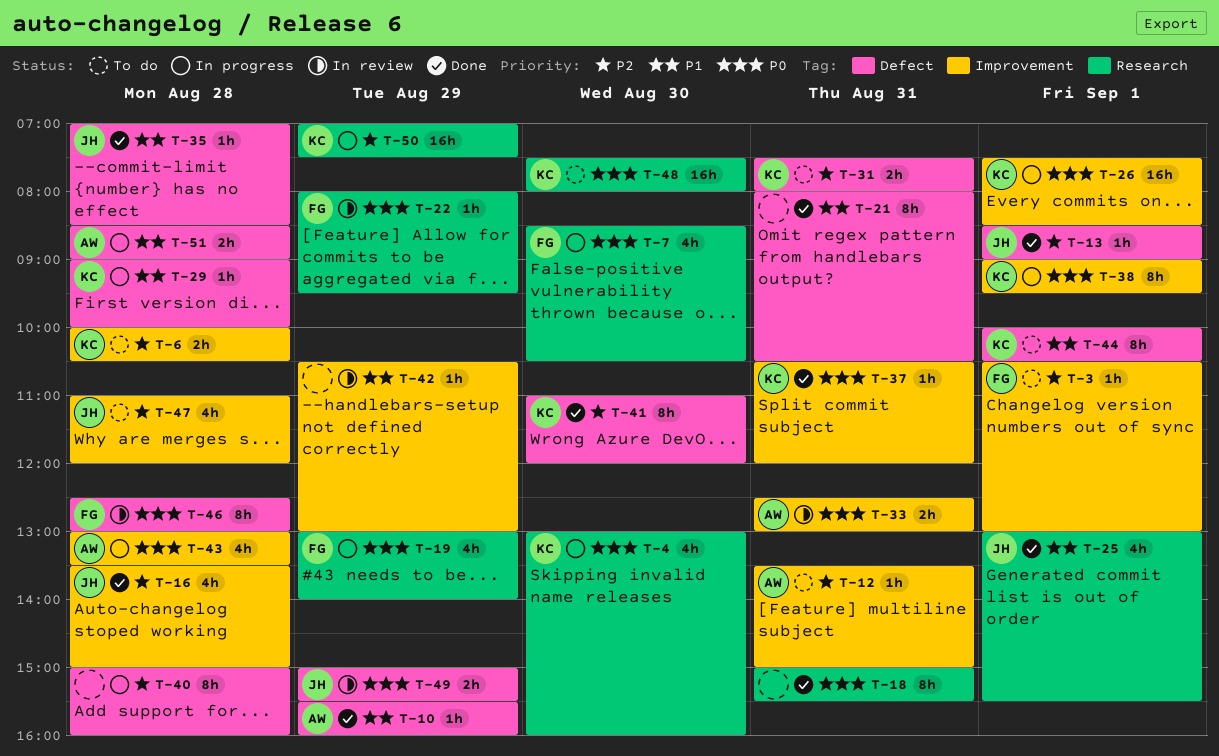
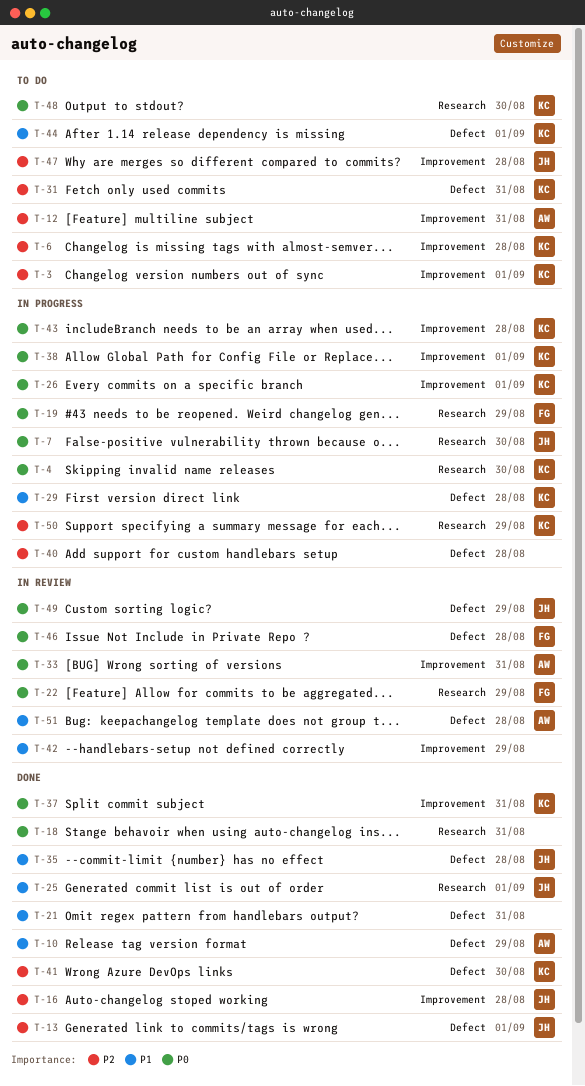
T-3, owner: FG -> KC
T-7, owner: FG -> JH
T-43, owner: AW -> KC
T-51, status: In progress -> In review

